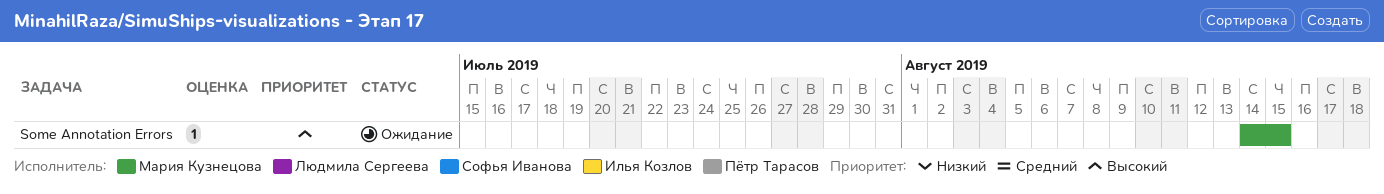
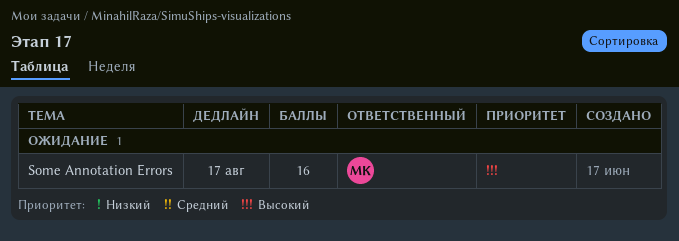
Some Annotation Errors, estimate: 1 -> 16
Some Annotation Errors, due: Aug 15 -> Aug 17

